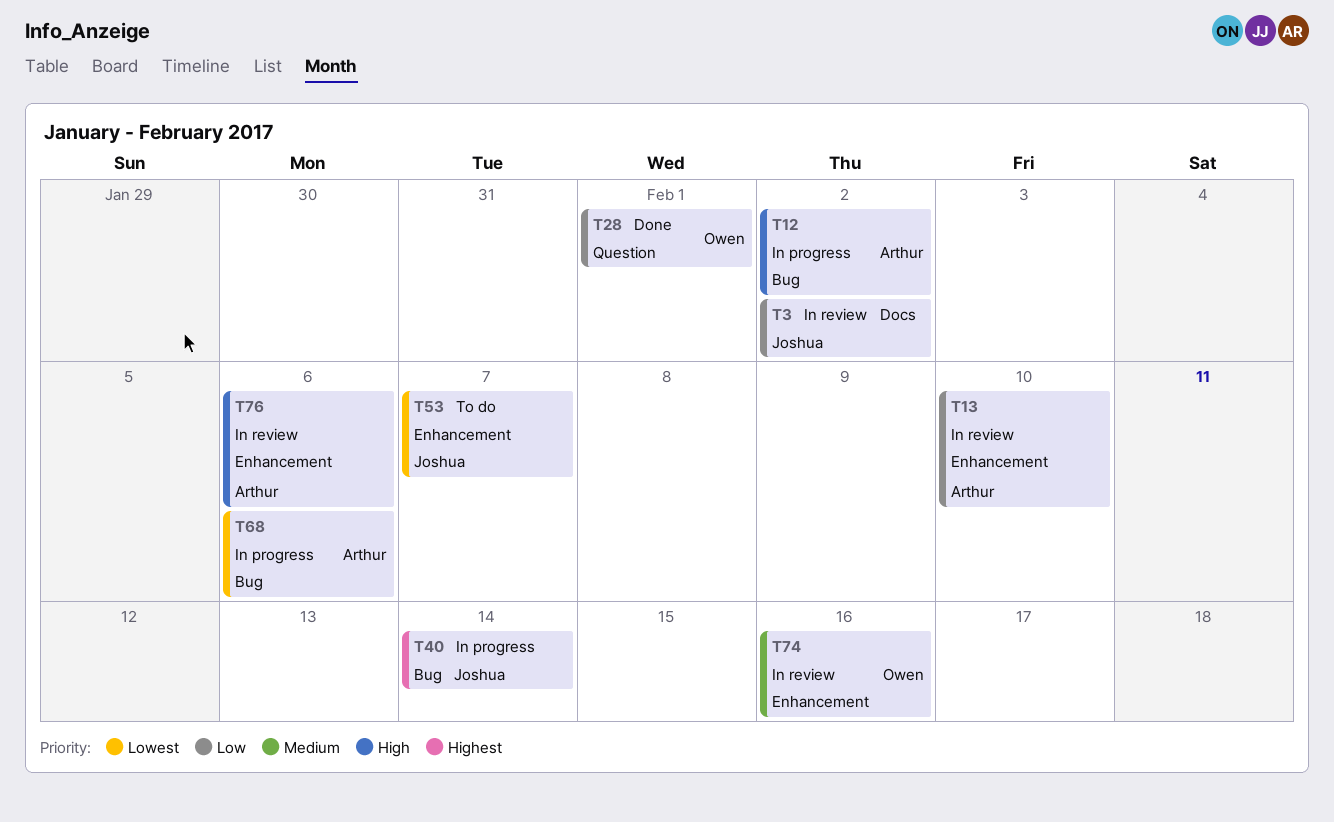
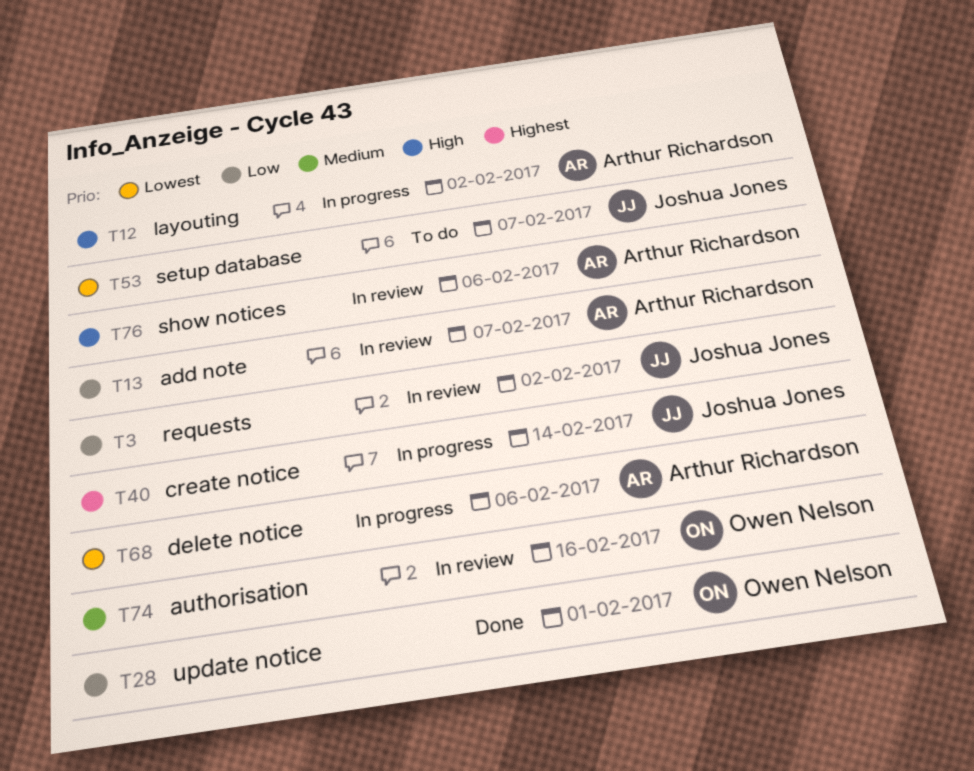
T13, due: Feb 10 -> Feb 7

